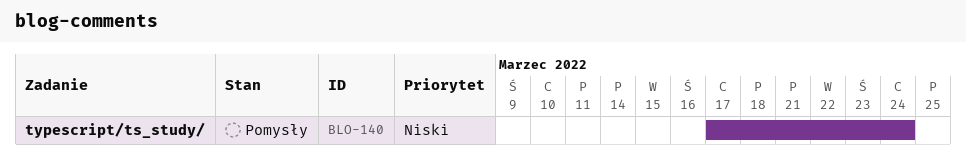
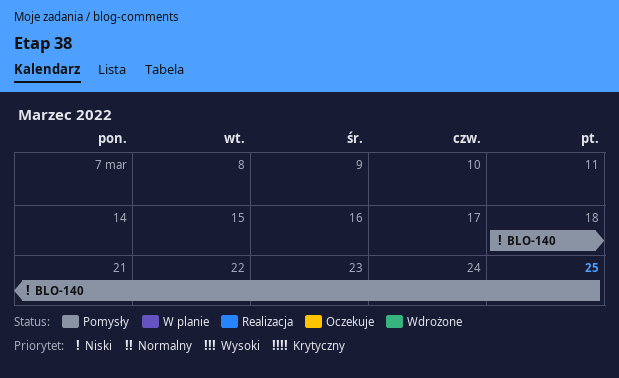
BLO-140, start: Mar 17 -> Mar 18
BLO-140, due: Mar 24 -> Mar 25

